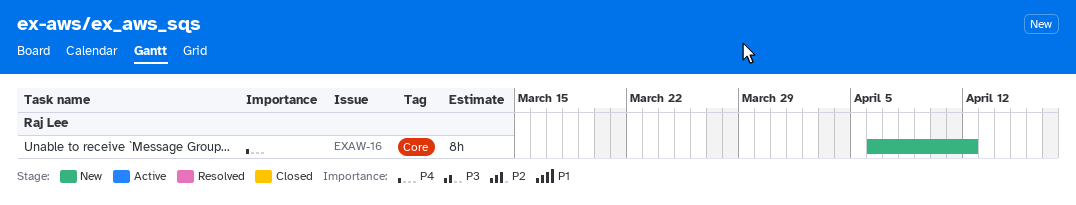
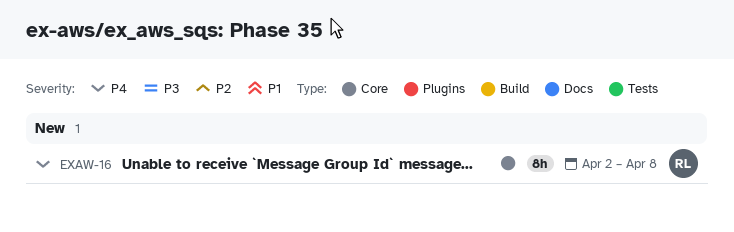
EXAW-16, start: Apr 6 -> Apr 2
EXAW-16, due: Apr 12 -> Apr 8

